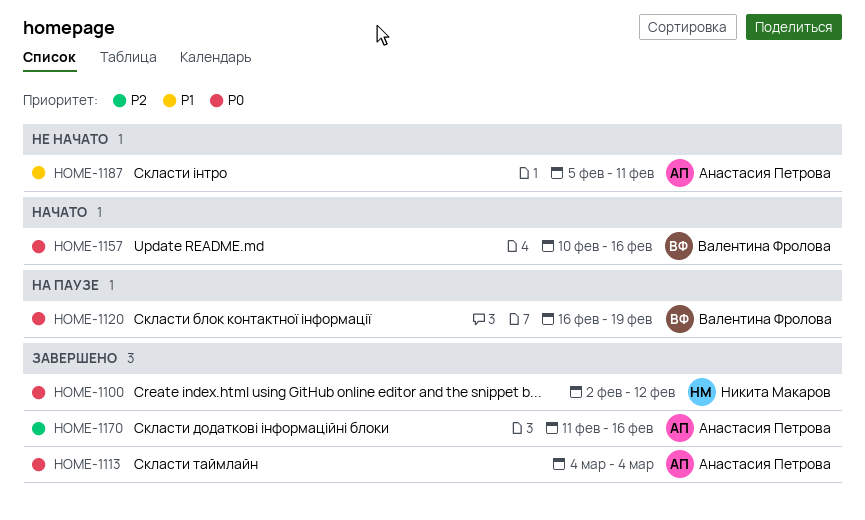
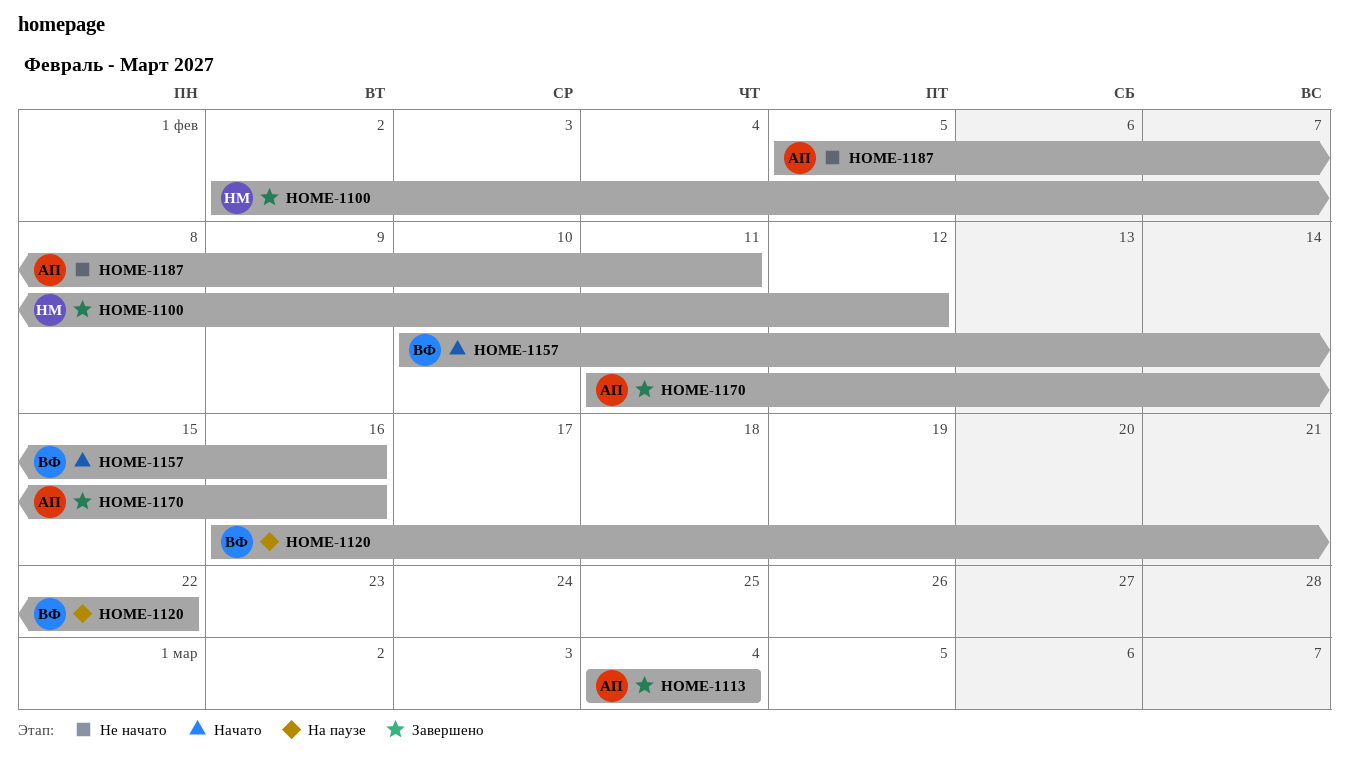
HOME-1120, due: Feb 19 -> Feb 22

